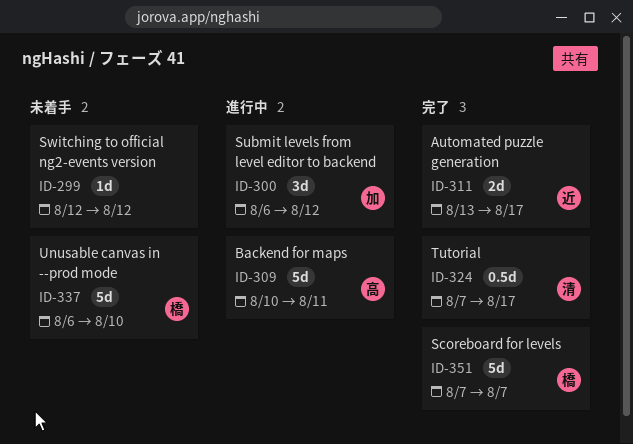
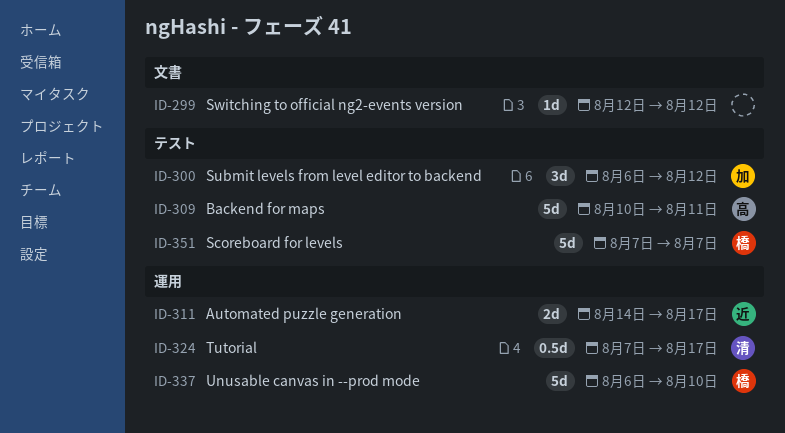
ID-311, start: Aug 13 -> Aug 14

